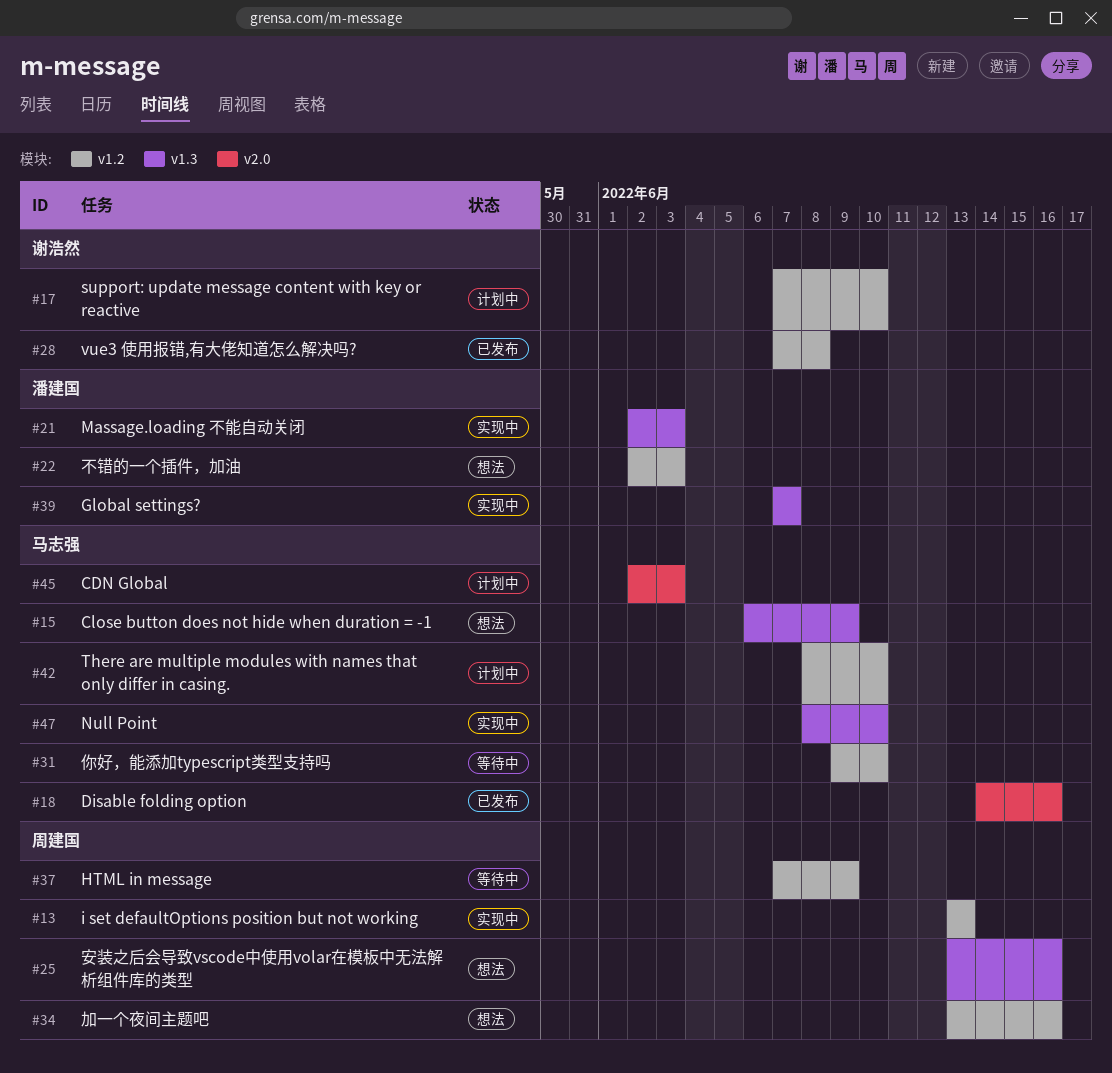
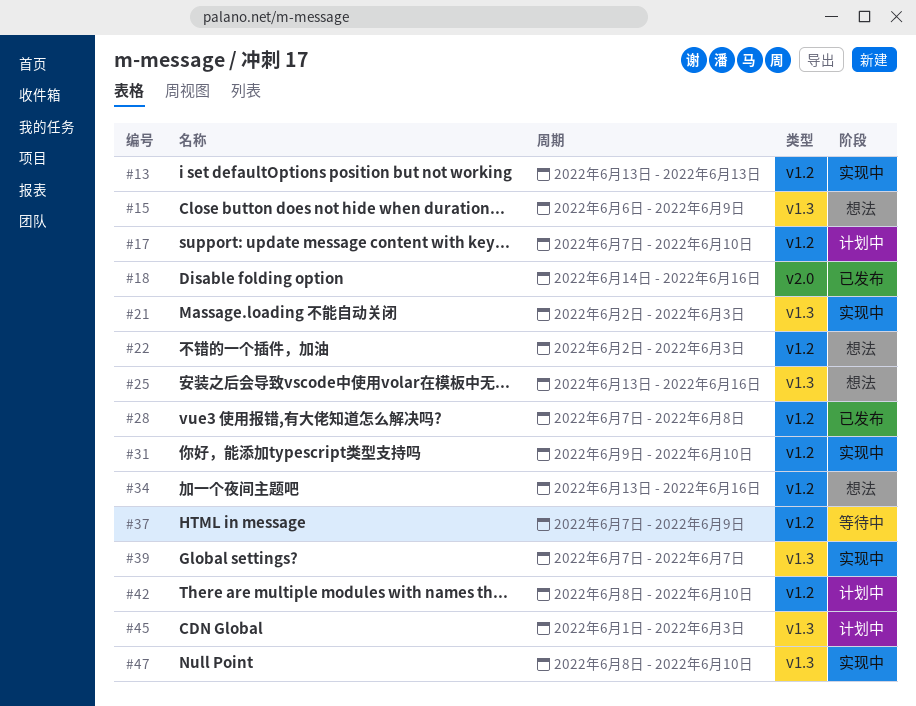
#31, status: 等待中 -> 实现中
#45, label: v2.0 -> v1.3
#45, start: Jun 2 -> Jun 1

